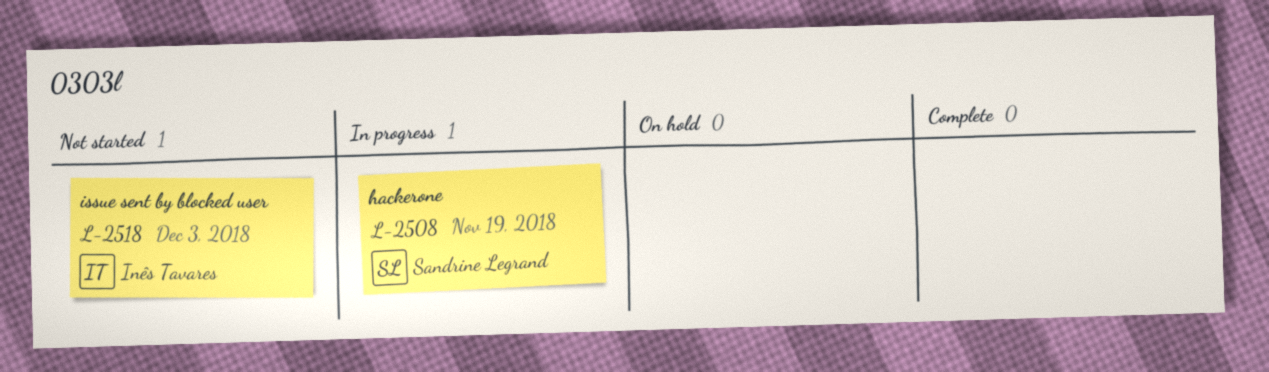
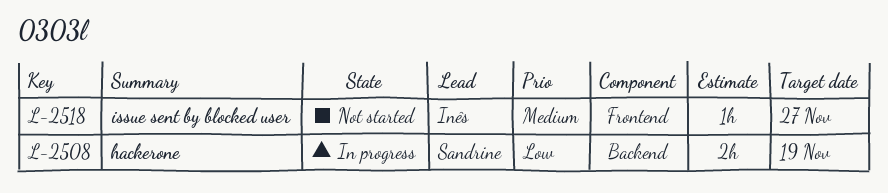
L-2518, due: Dec 3 -> Nov 27

